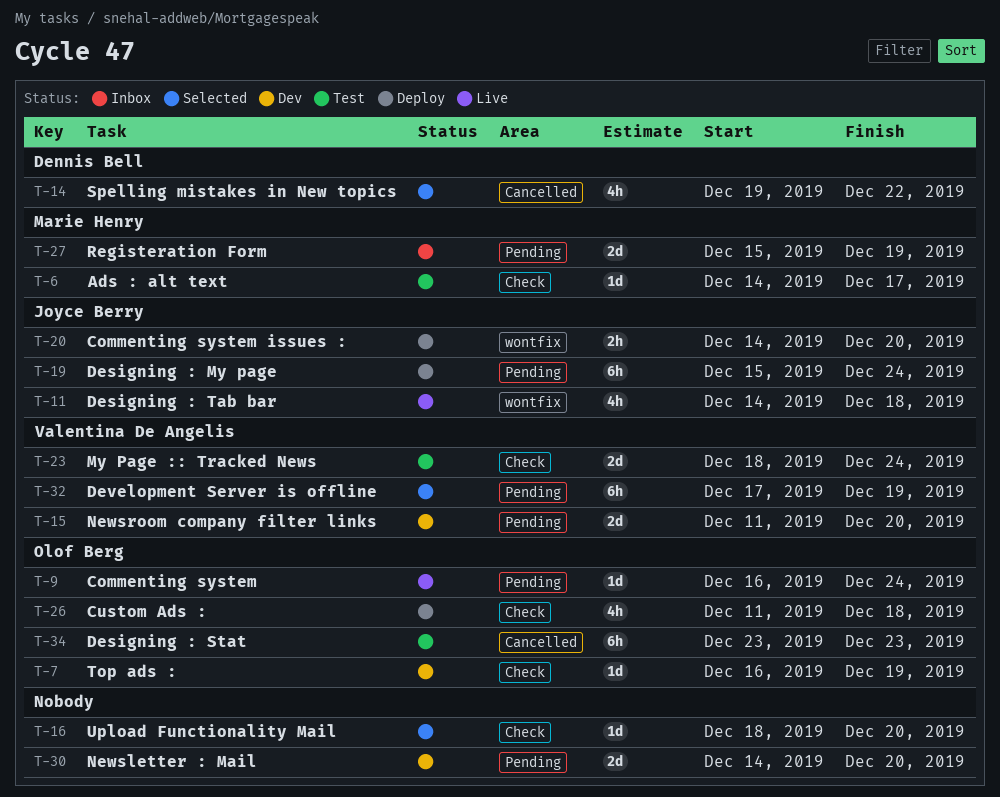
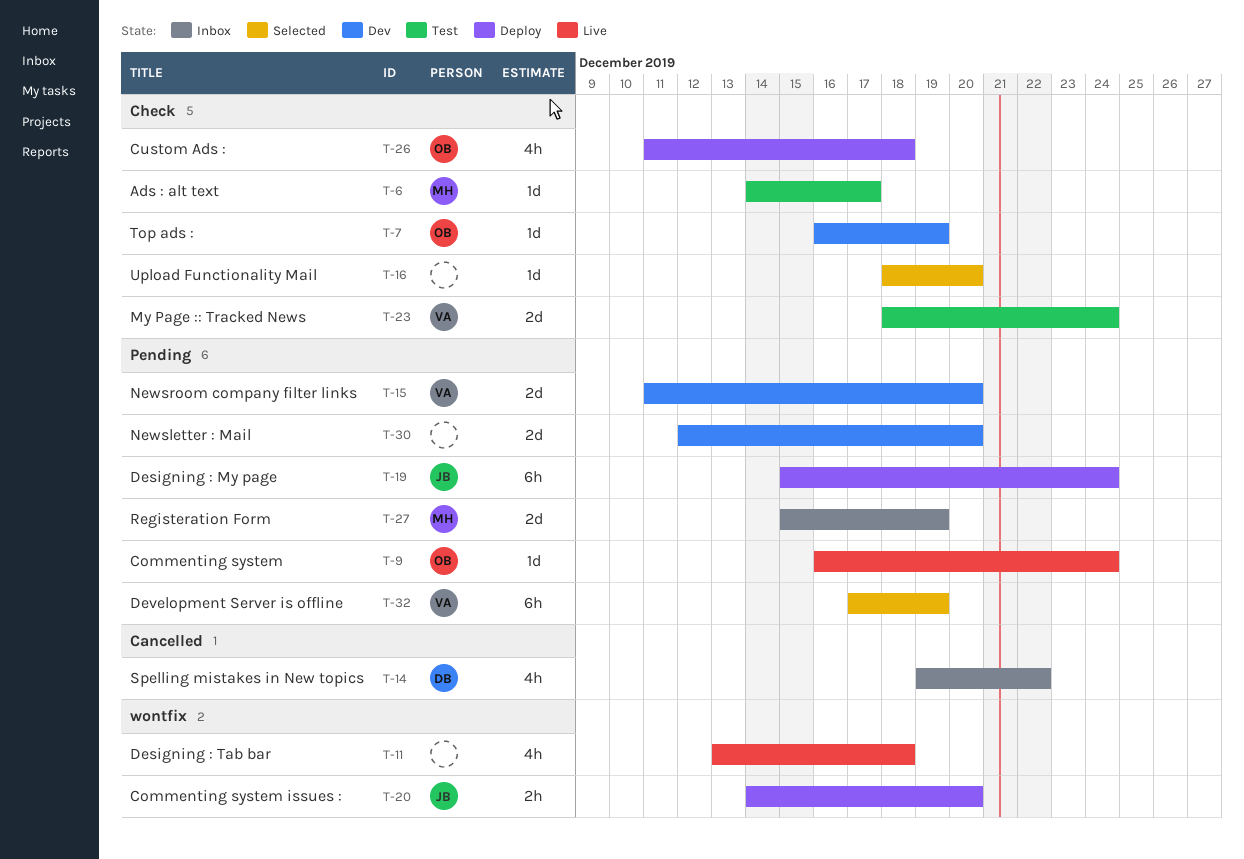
T-11, owner: Joyce Berry -> none
T-11, start: Dec 14 -> Dec 13
T-14, status: Selected -> Inbox
T-30, start: Dec 14 -> Dec 12
T-34: present -> none

